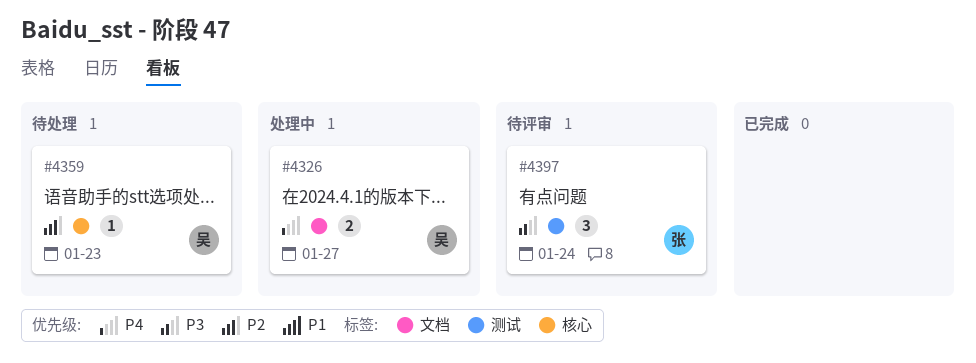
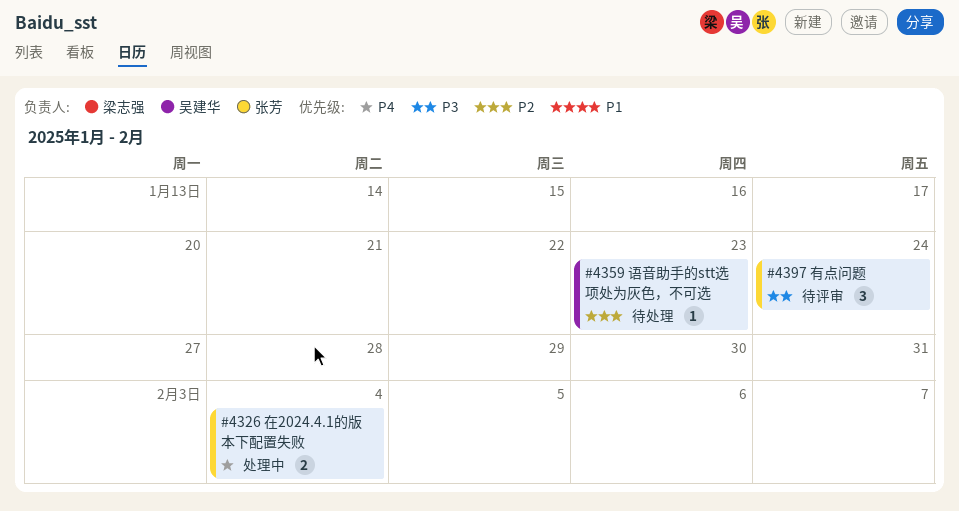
#4326, owner: 吴建华 -> 张芳
#4326, due: Jan 27 -> Feb 4

